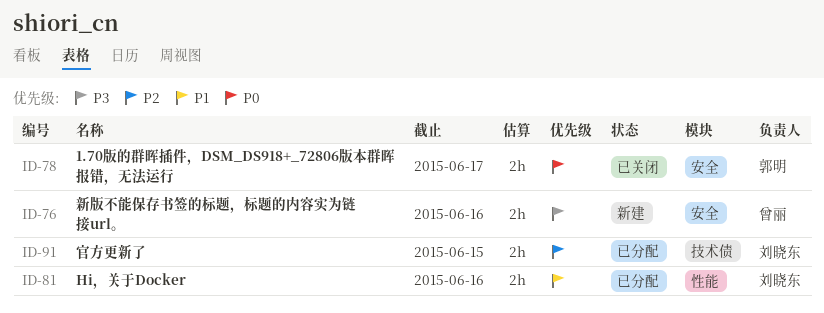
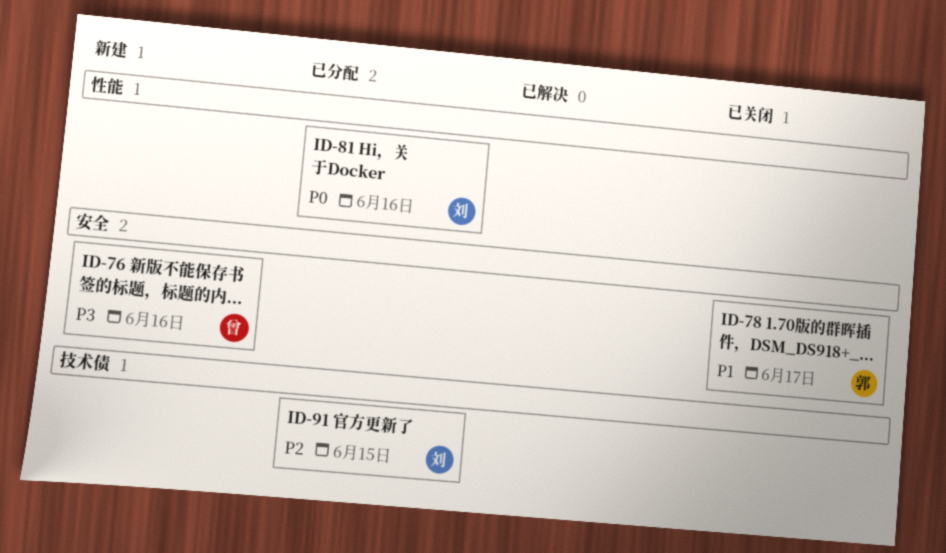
ID-78, priority: P0 -> P1
ID-81, priority: P1 -> P0

